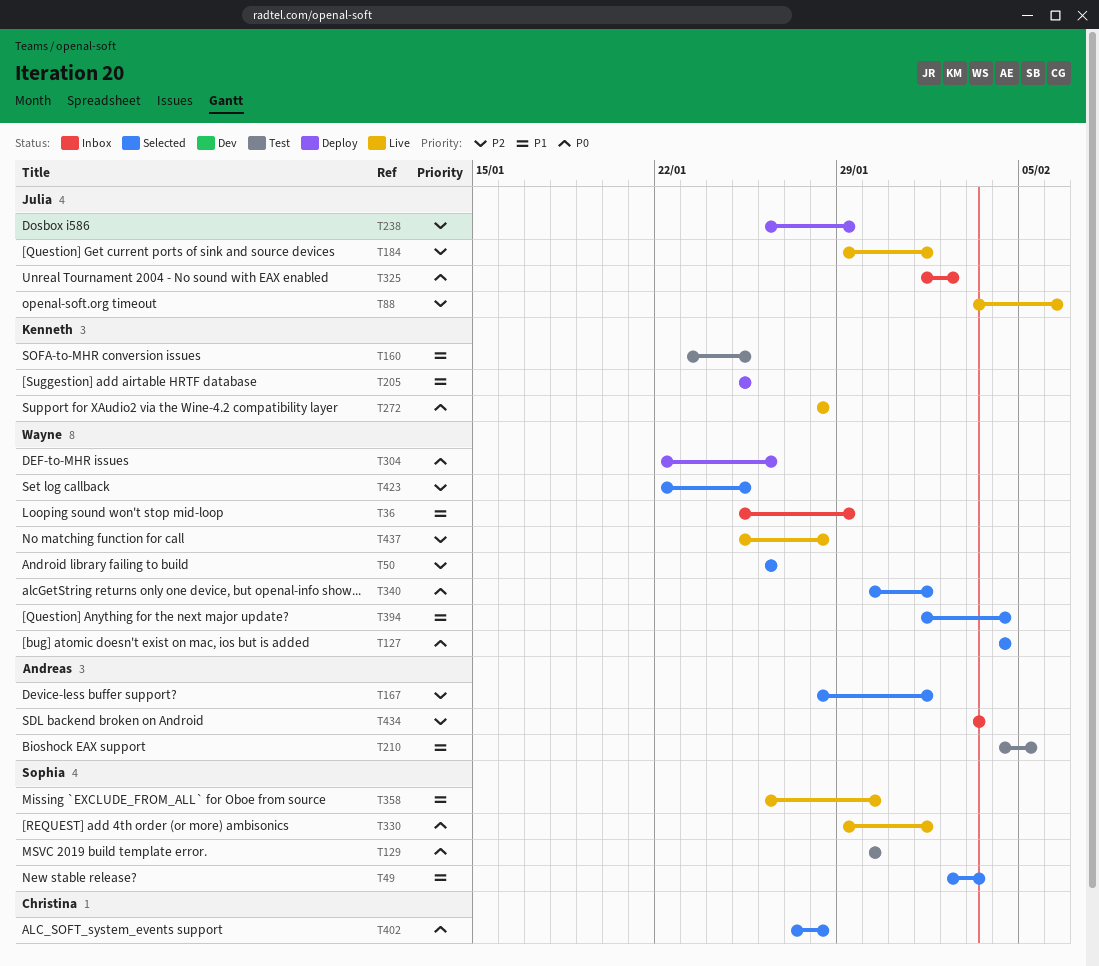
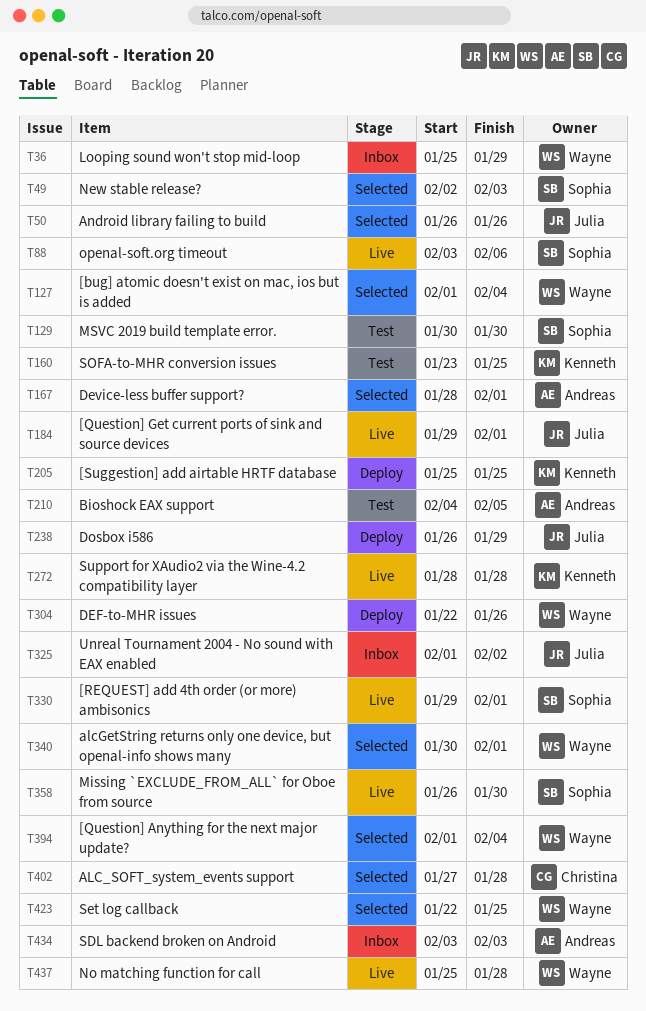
T50, owner: Wayne -> Julia
T88, owner: Julia -> Sophia
T127, start: Feb 4 -> Feb 1

